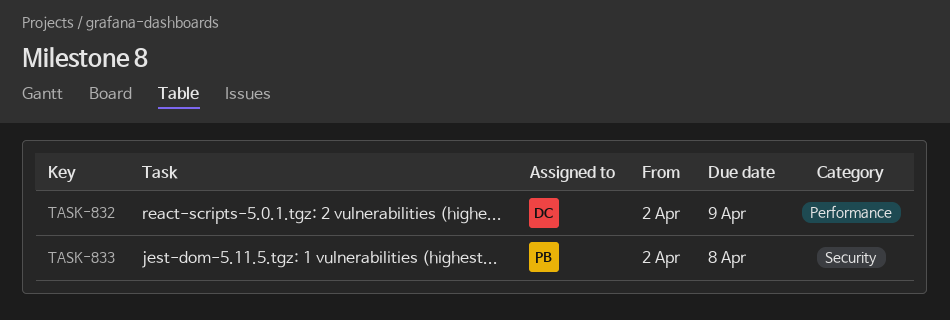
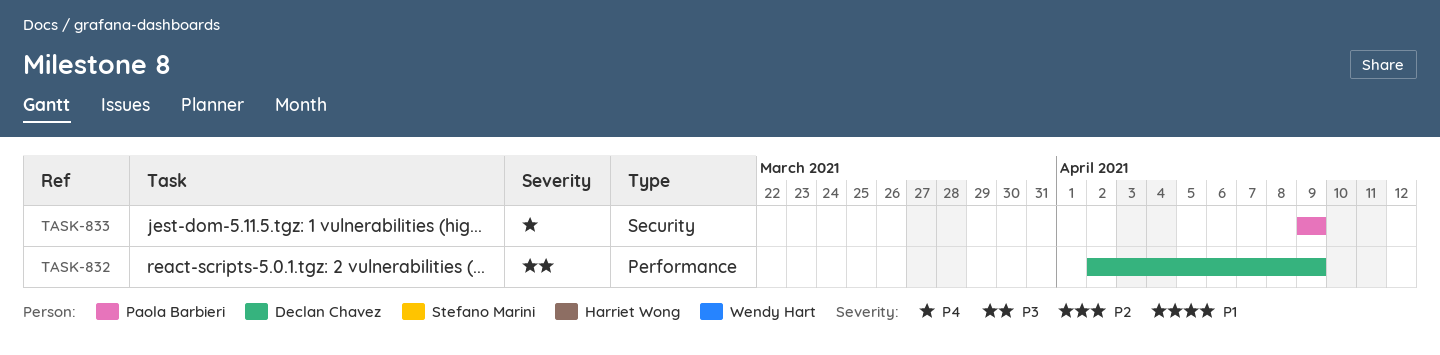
TASK-833, start: Apr 2 -> Apr 9
TASK-833, due: Apr 8 -> Apr 9

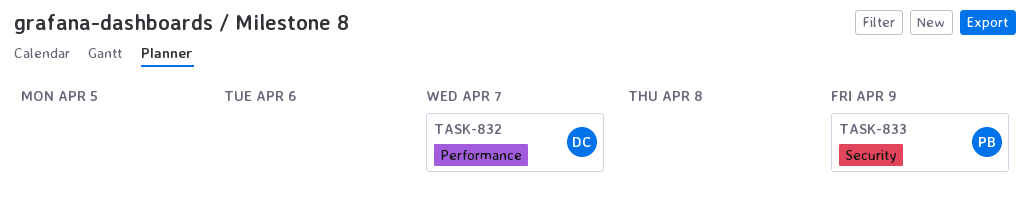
TASK-832, due: Apr 9 -> Apr 7

